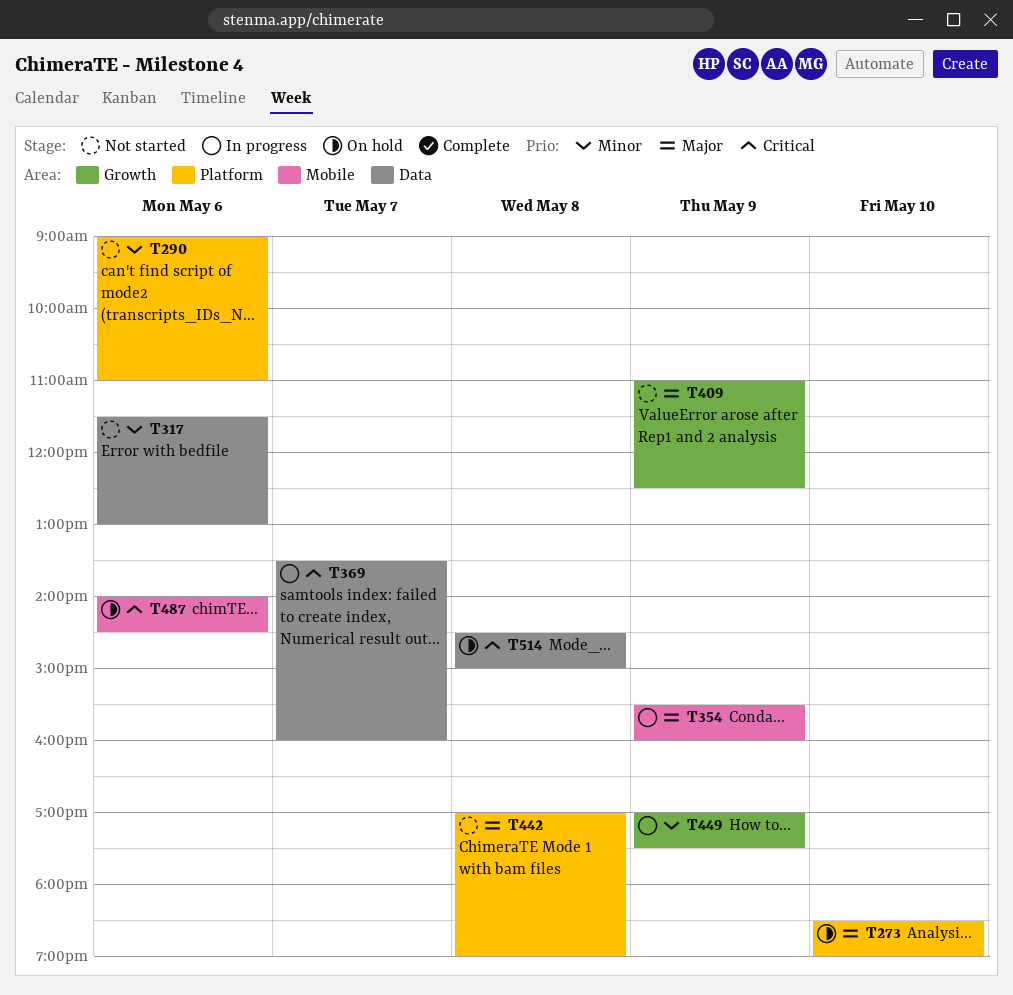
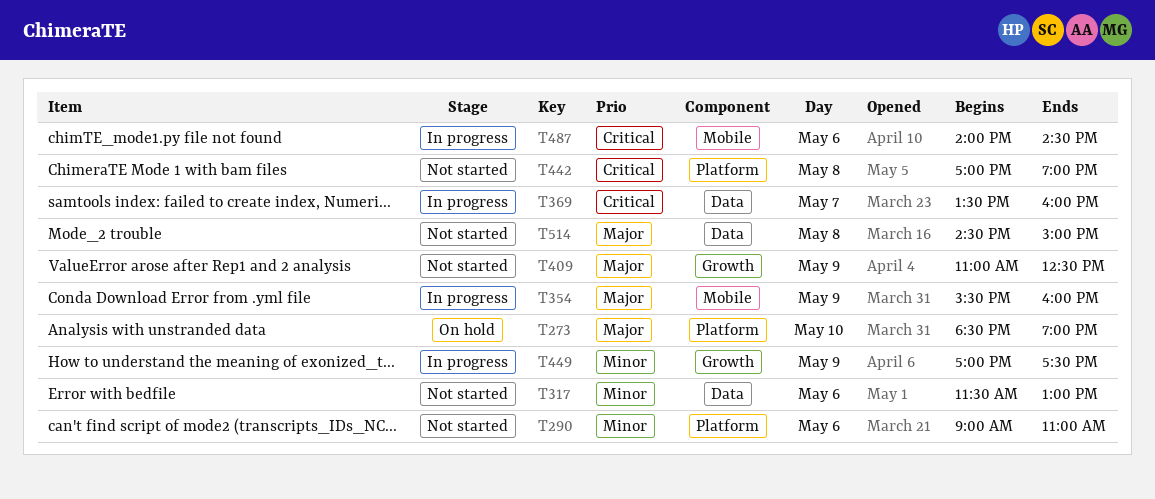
T442, priority: Major -> Critical
T487, status: On hold -> In progress
T514, status: On hold -> Not started
T514, priority: Critical -> Major

